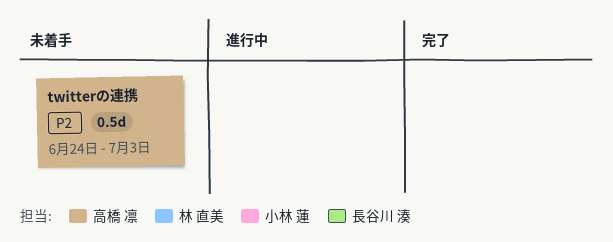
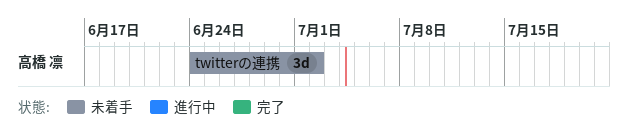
twitterの連携, estimate: 0.5d -> 3d
twitterの連携, due: Jul 3 -> Jul 2

